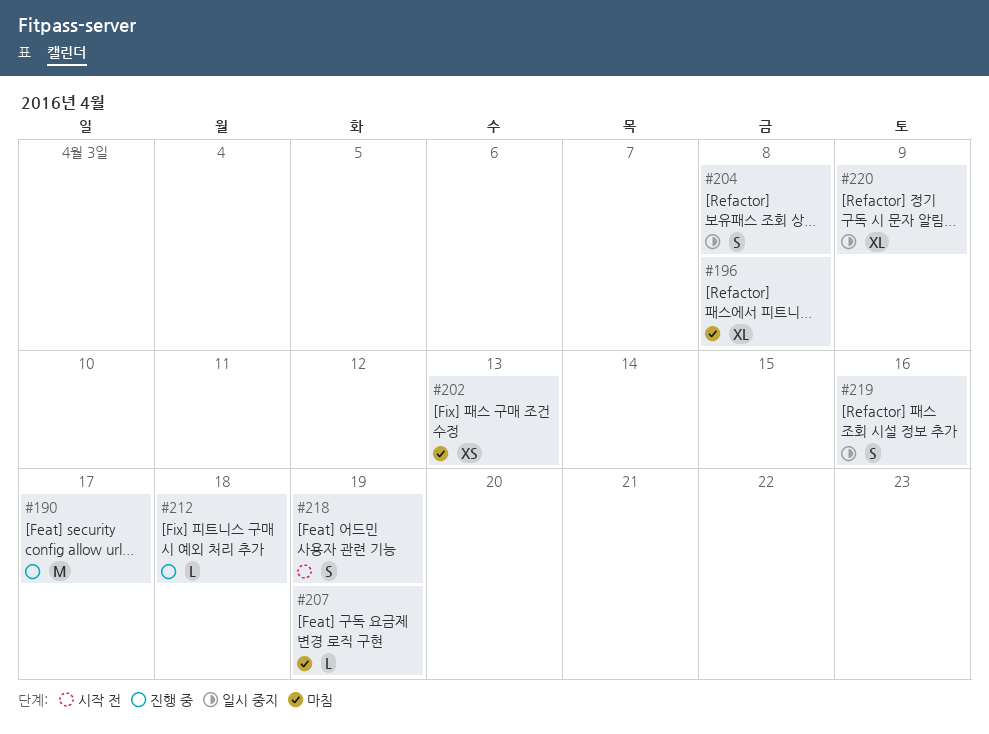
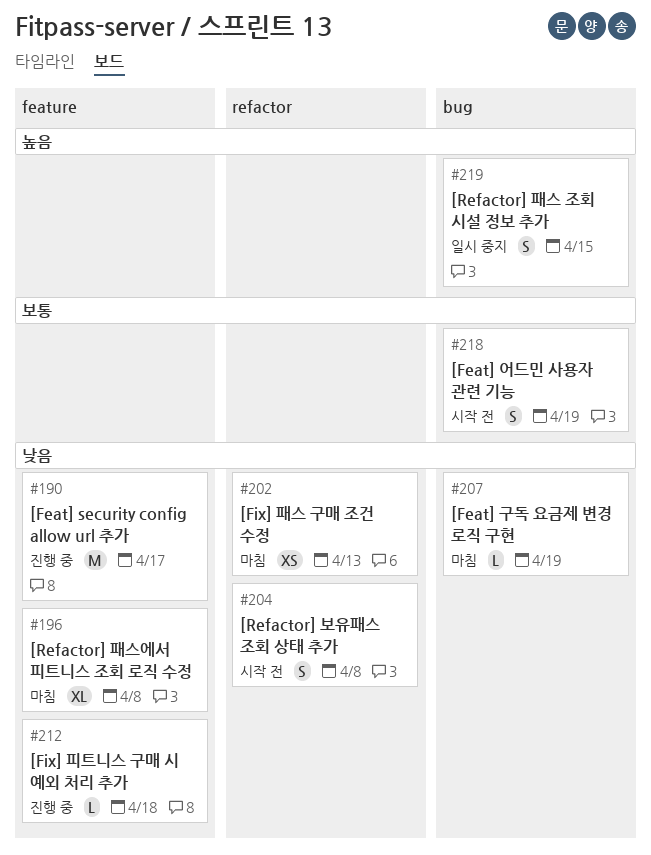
#204, status: 일시 중지 -> 시작 전
#219, due: Apr 16 -> Apr 15
#220: present -> none

